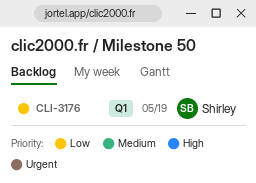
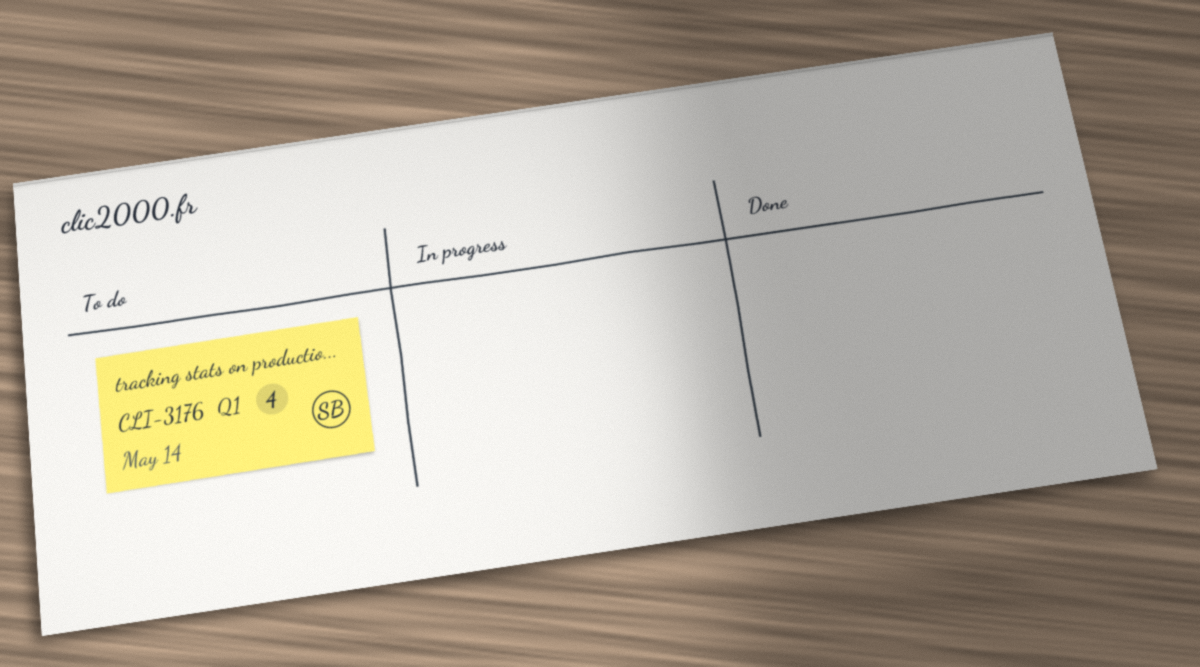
CLI-3176, due: May 19 -> May 14

